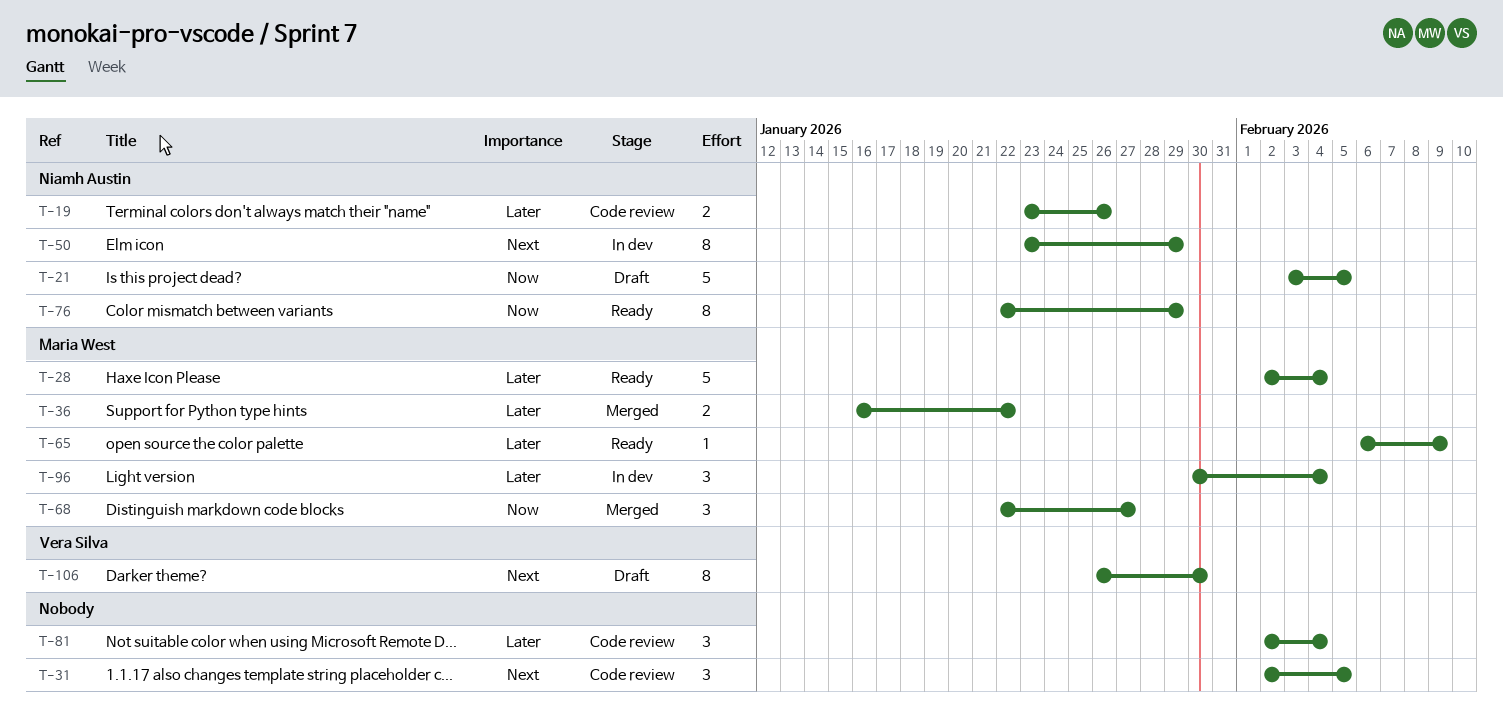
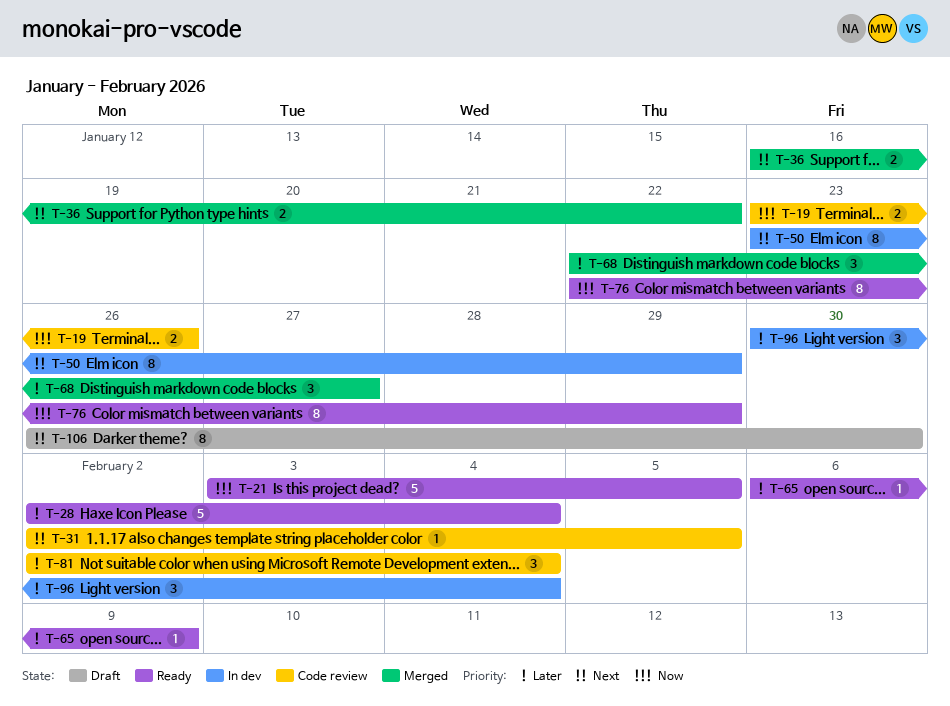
T-19, priority: Later -> Now
T-21, status: Draft -> Ready
T-31, estimate: 3 -> 1
T-36, priority: Later -> Next
T-68, priority: Now -> Later

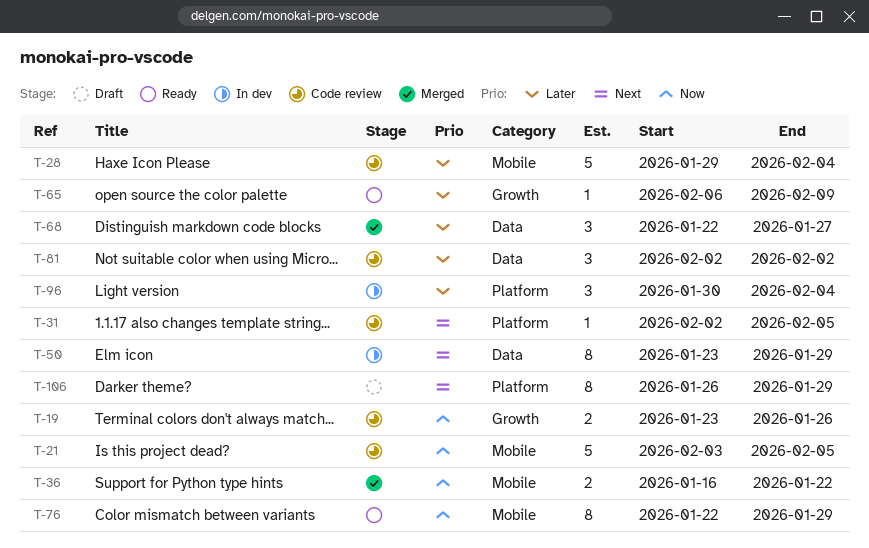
T-21, status: Ready -> Code review
T-28, status: Ready -> Code review
T-28, start: Feb 2 -> Jan 29
T-36, priority: Next -> Now
T-81, due: Feb 4 -> Feb 2
T-106, due: Jan 30 -> Jan 29

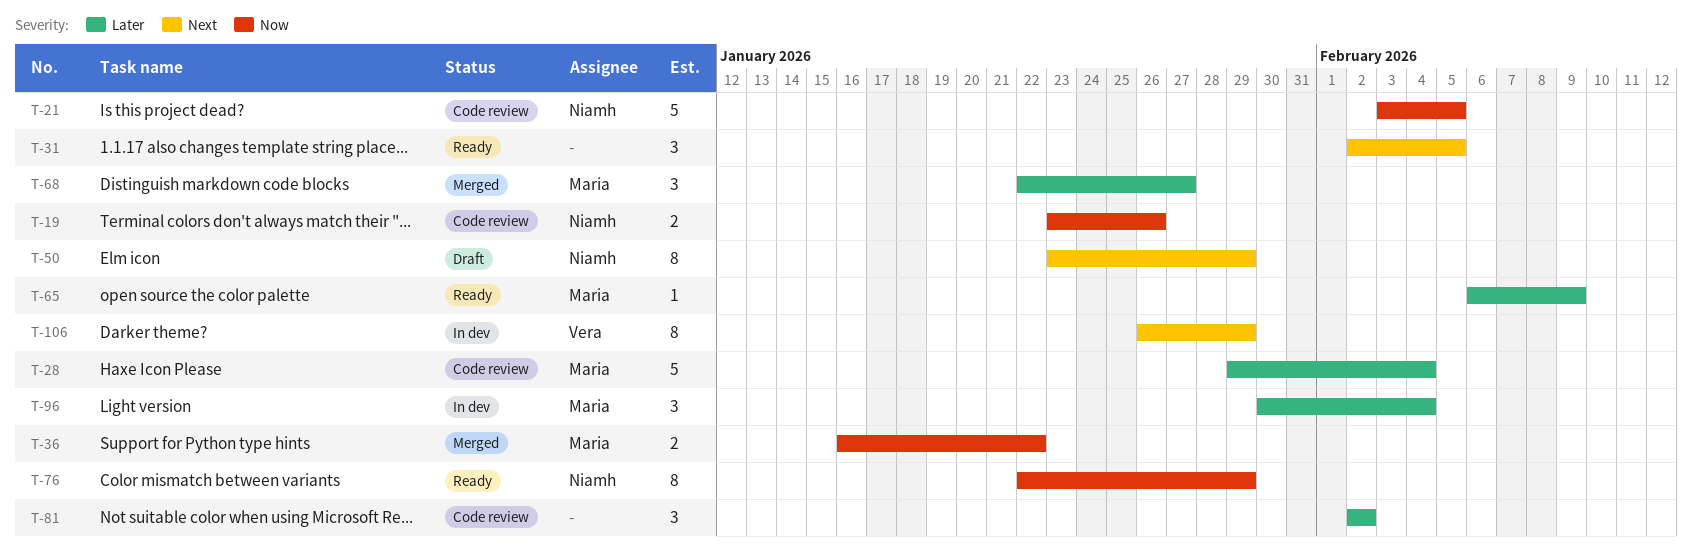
T-31, status: Code review -> Ready
T-31, estimate: 1 -> 3
T-50, status: In dev -> Draft
T-106, status: Draft -> In dev

